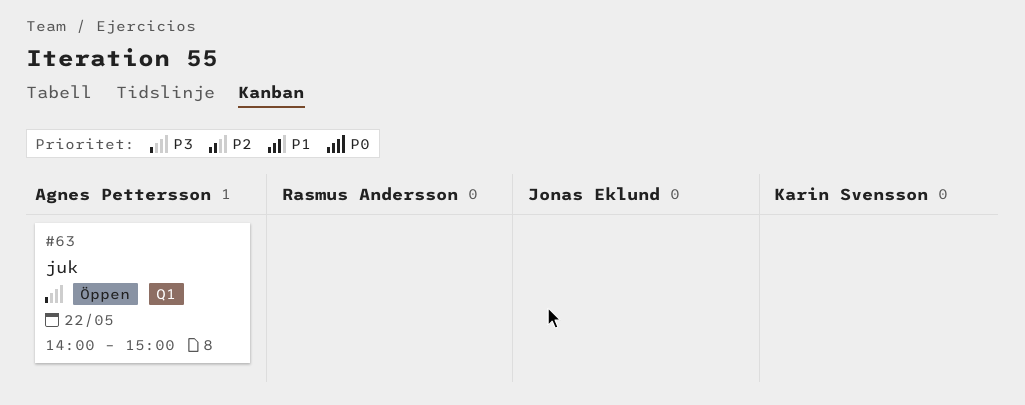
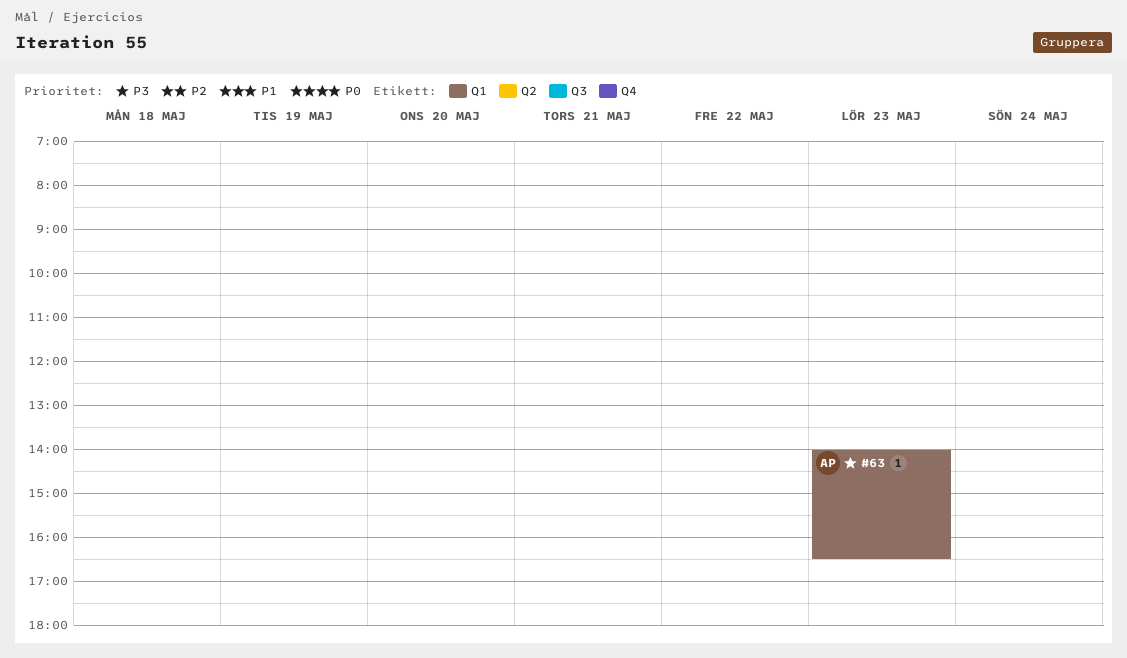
#63, day: May 22 -> May 23
#63, ends: 15:00 -> 16:30

